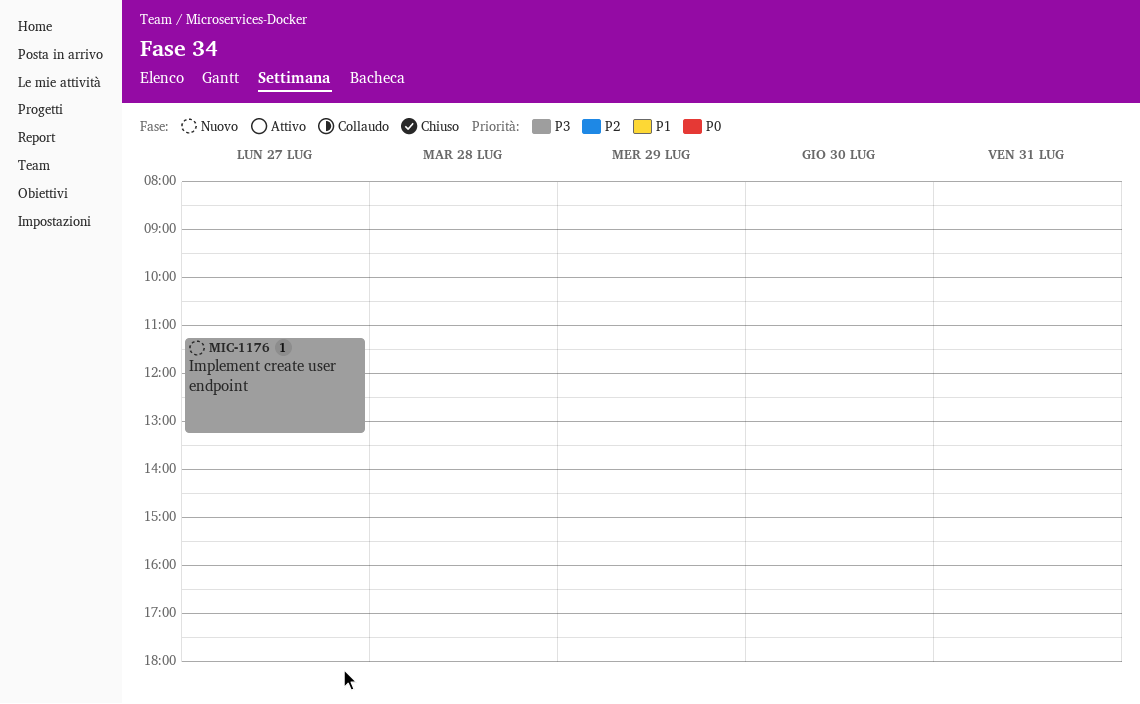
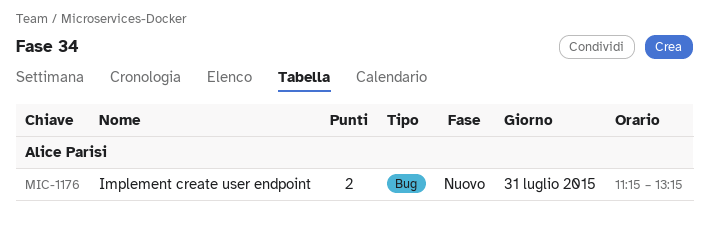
MIC-1176, estimate: 1 -> 2
MIC-1176, day: Jul 27 -> Jul 31

